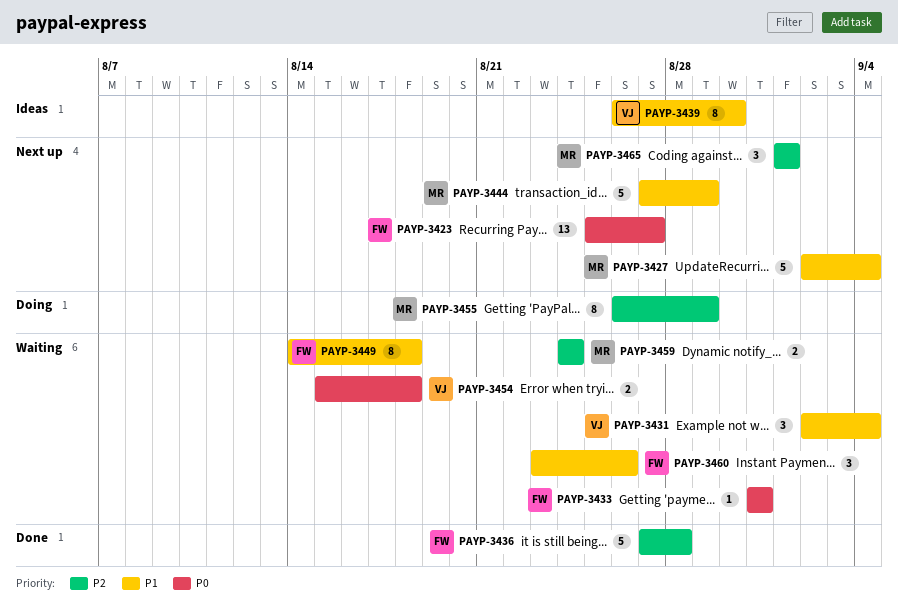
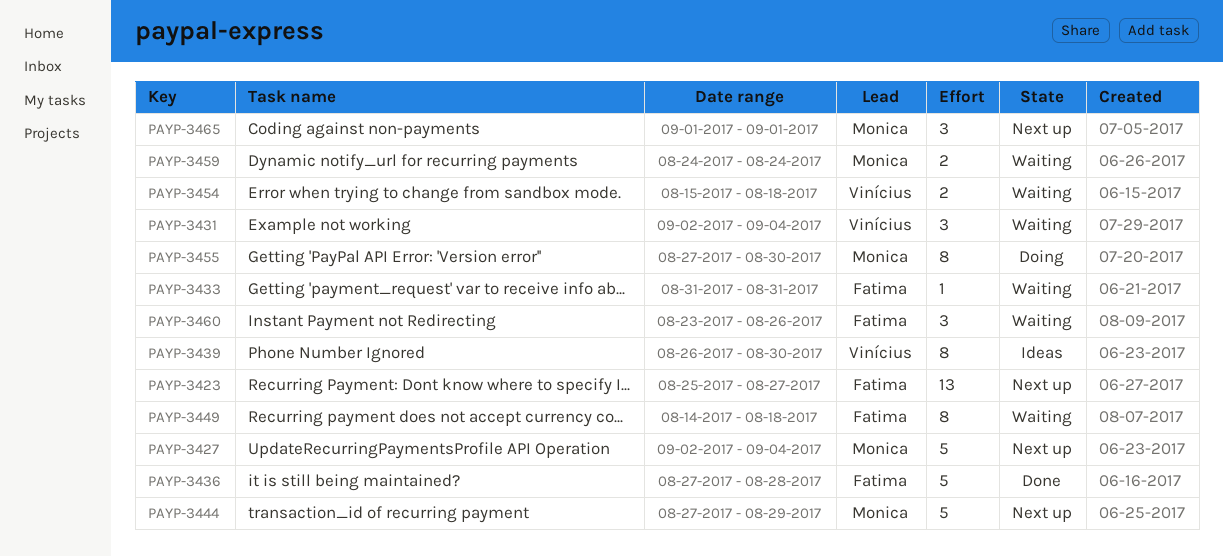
PAYP-3455, start: Aug 26 -> Aug 27
PAYP-3455, due: Aug 29 -> Aug 30

